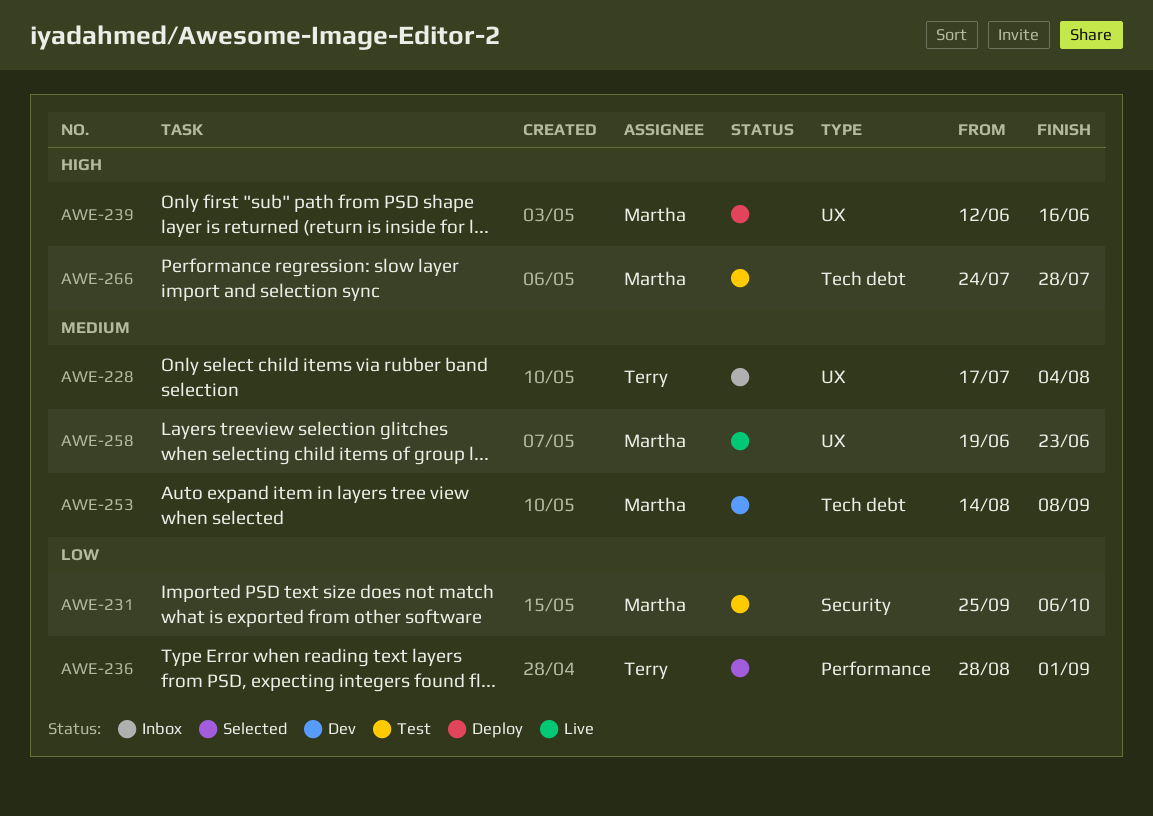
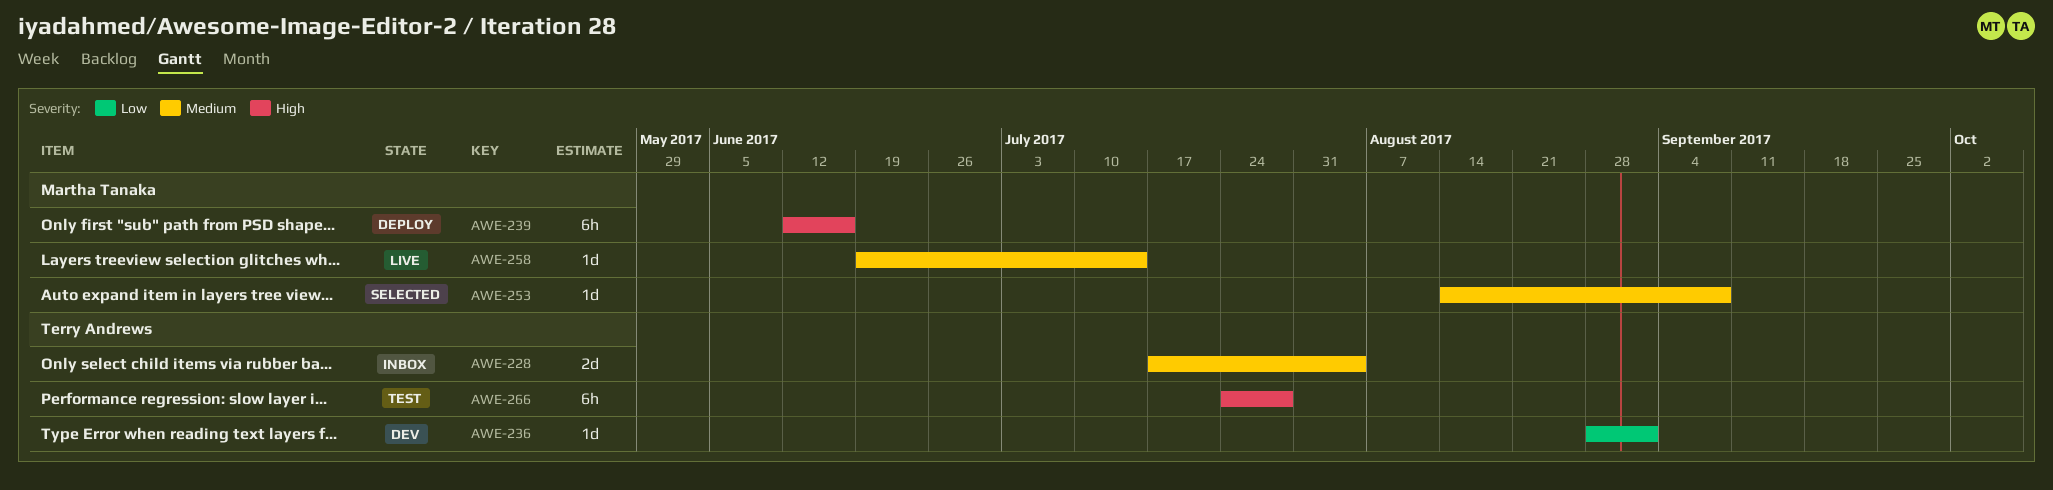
AWE-231: present -> none
AWE-236, status: Selected -> Dev
AWE-253, status: Dev -> Selected
AWE-258, due: Jun 23 -> Jul 14
AWE-266, owner: Martha Tanaka -> Terry Andrews

